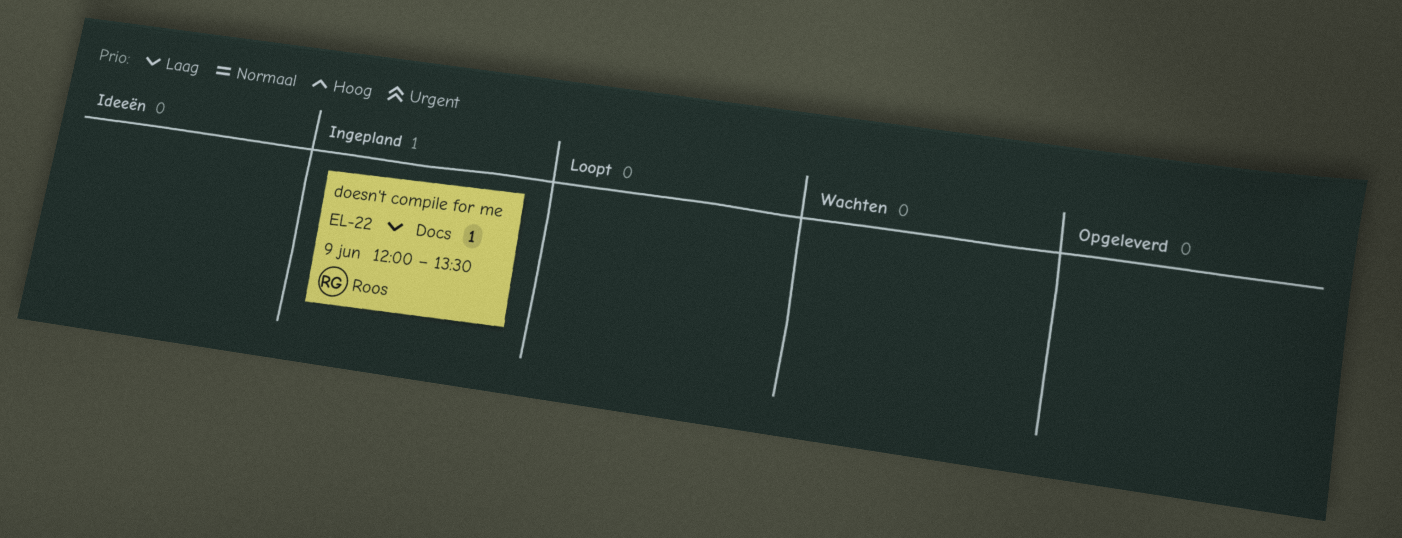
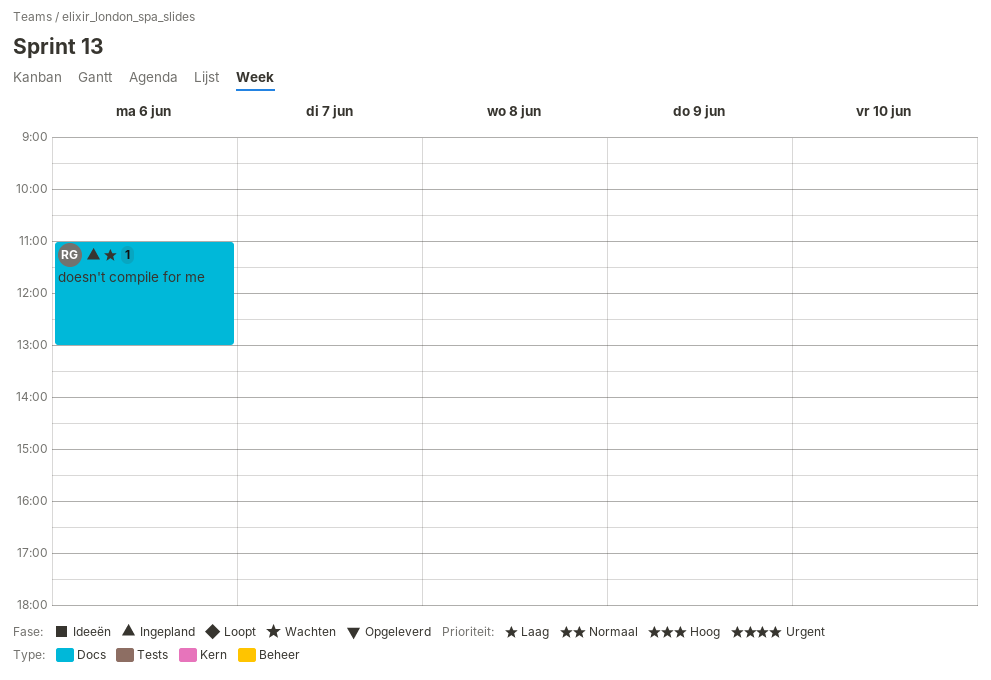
doesn't compile for me, day: Jun 9 -> Jun 6
doesn't compile for me, begins: 12:00 -> 11:00
doesn't compile for me, ends: 13:30 -> 13:00

